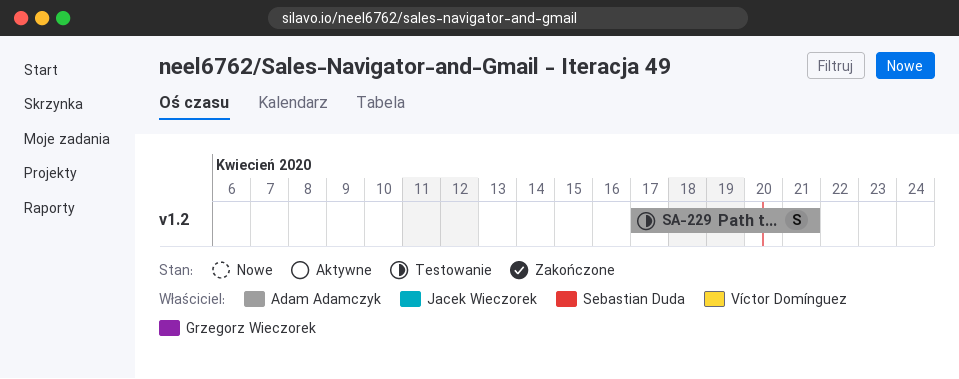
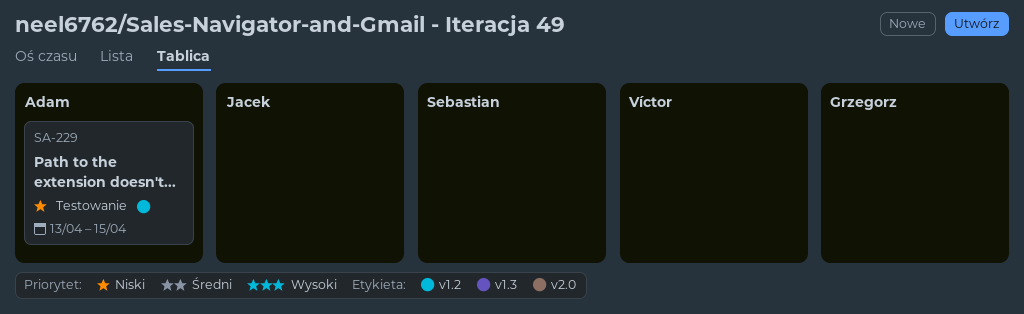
SA-229, start: Apr 17 -> Apr 13
SA-229, due: Apr 21 -> Apr 15

